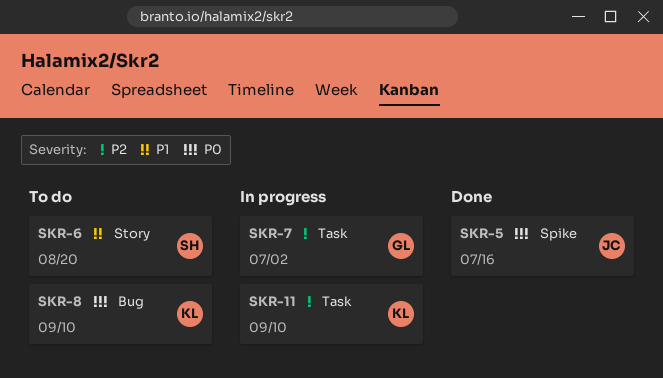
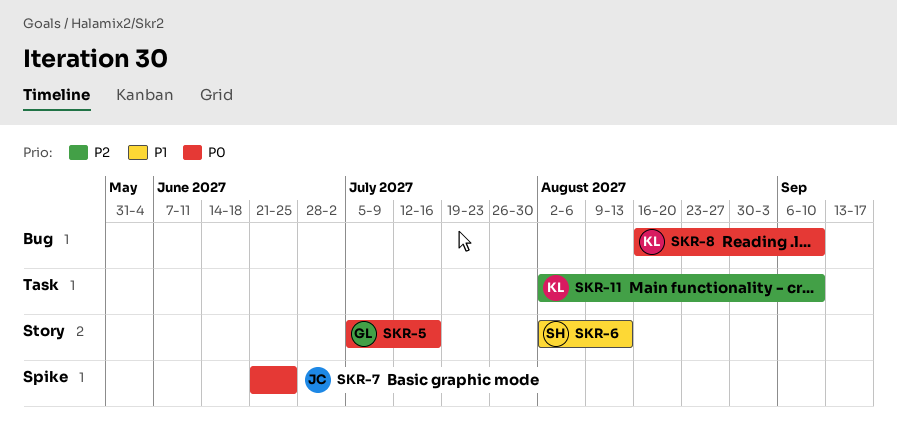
SKR-5, owner: JC -> GL
SKR-5, label: Spike -> Story
SKR-6, due: Aug 20 -> Aug 13
SKR-7, owner: GL -> JC
SKR-7, priority: P2 -> P0
SKR-7, label: Task -> Spike
SKR-7, due: Jul 2 -> Jun 25

